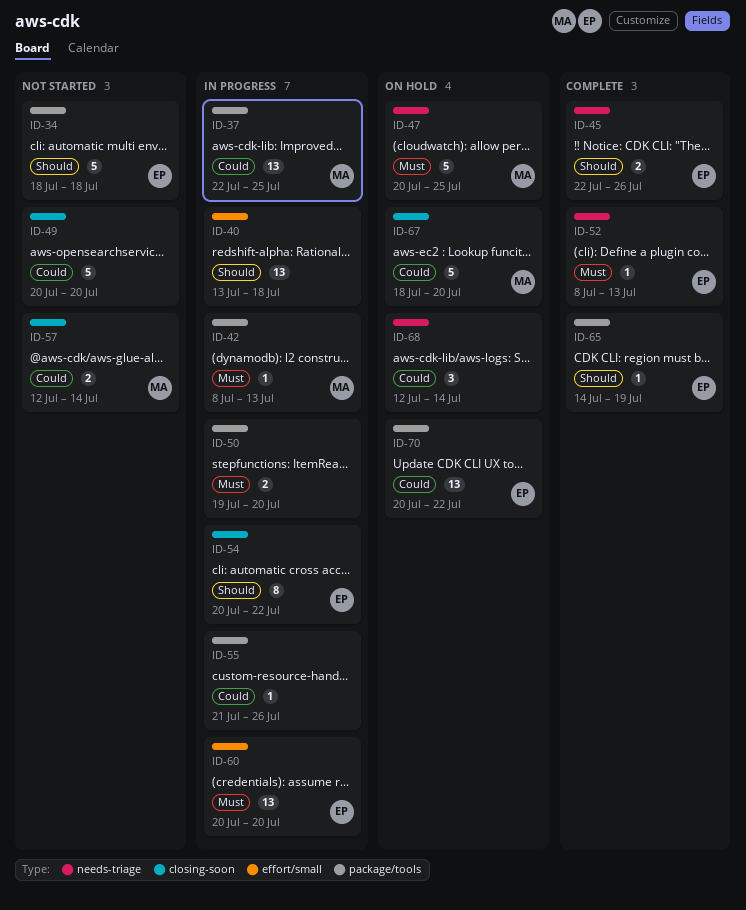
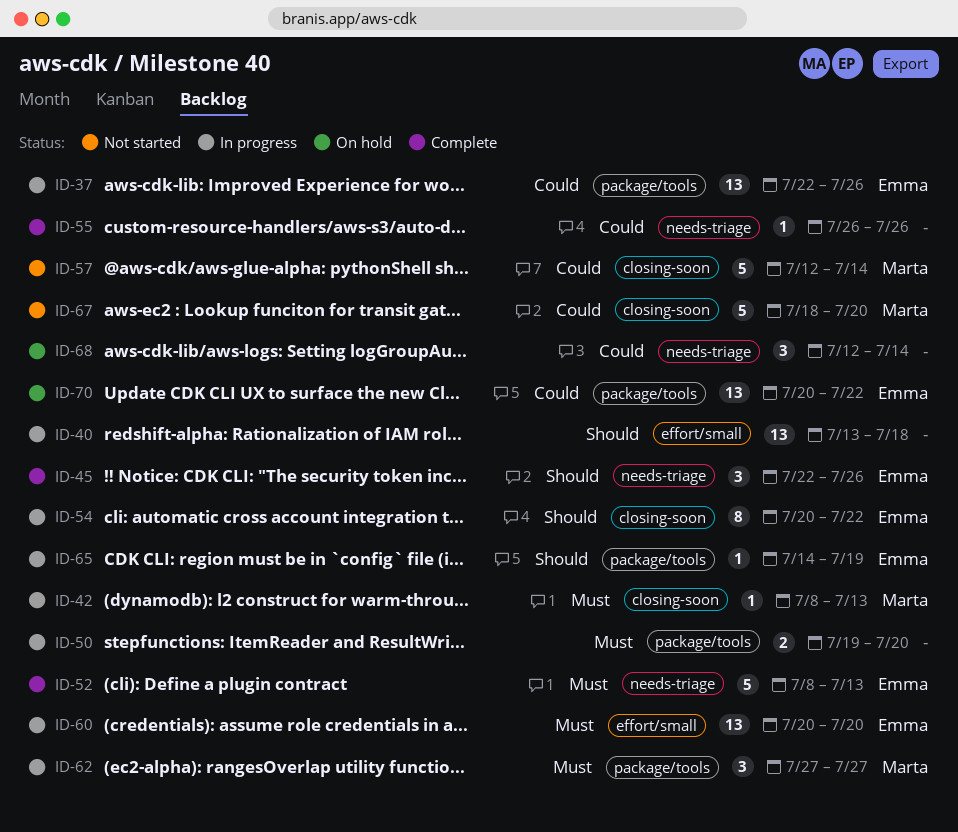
ID-34: present -> none
ID-37, owner: Marta -> Emma
ID-37, due: Jul 25 -> Jul 26
ID-42, label: package/tools -> closing-soon
ID-45, estimate: 2 -> 3
ID-47: present -> none
ID-49: present -> none
ID-52, estimate: 1 -> 5
ID-55, status: In progress -> Complete
ID-55, label: package/tools -> needs-triage
ID-55, start: Jul 21 -> Jul 26
ID-57, estimate: 2 -> 5
ID-62: none -> present
ID-65, status: Complete -> In progress
ID-67, status: On hold -> Not started

